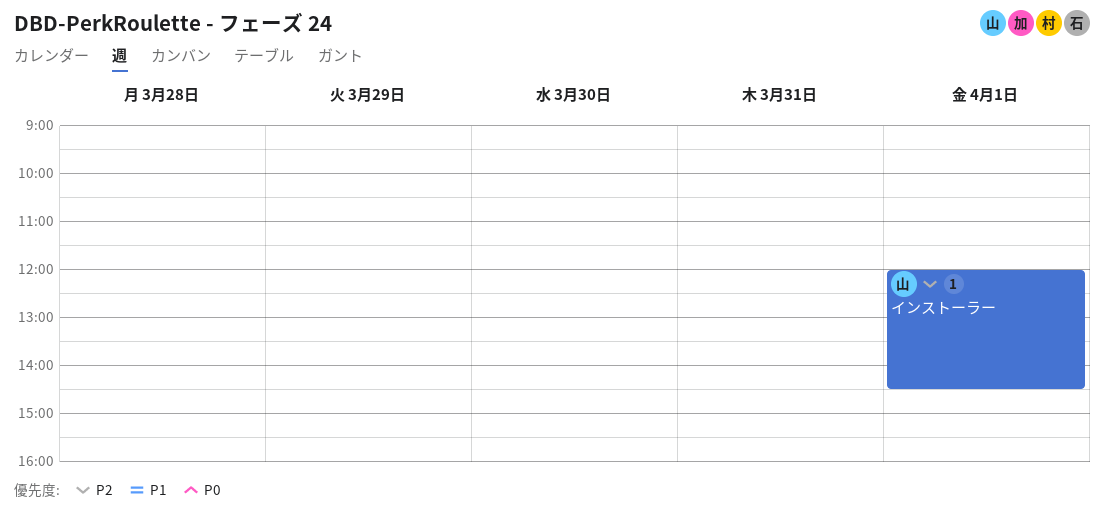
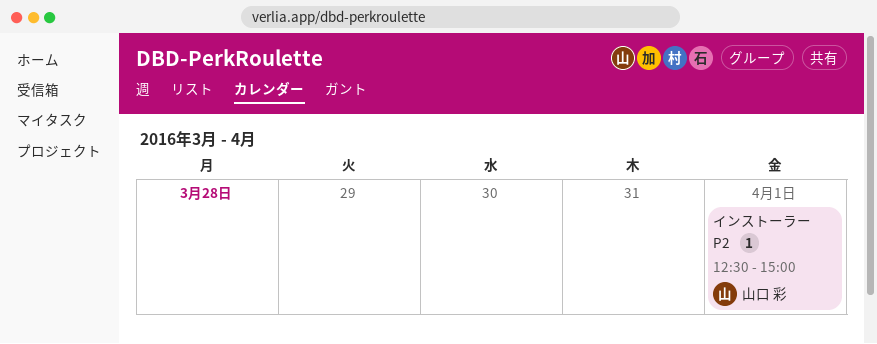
インストーラー, begins: 12:00 -> 12:30
インストーラー, ends: 14:30 -> 15:00

